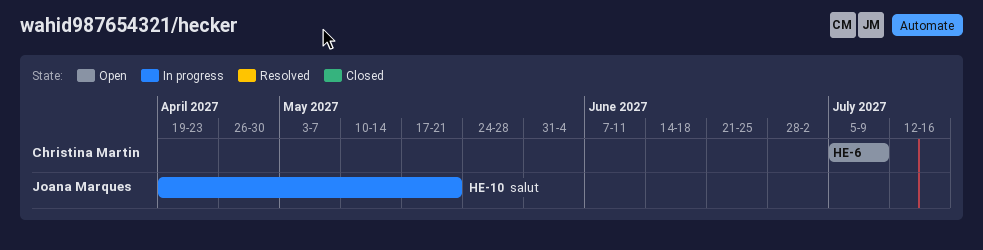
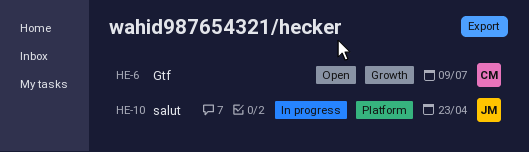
HE-10, due: May 21 -> Apr 23

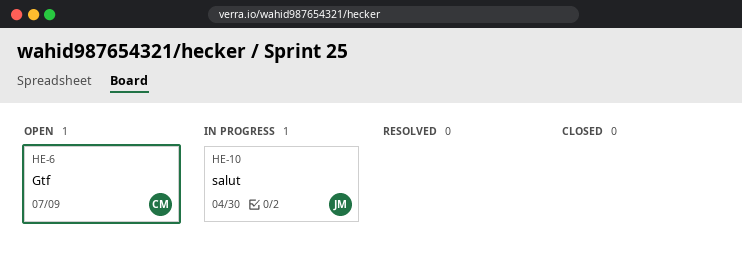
HE-10, due: Apr 23 -> Apr 30

